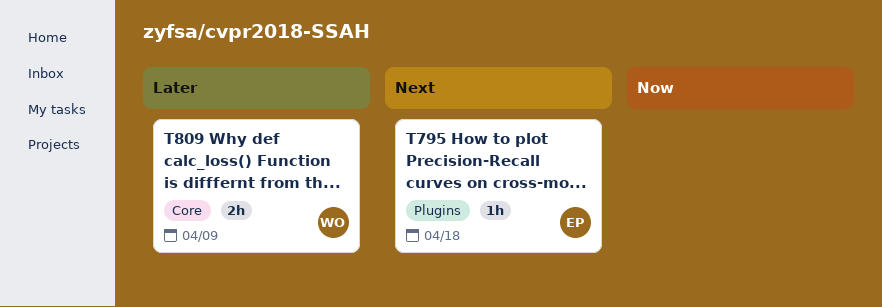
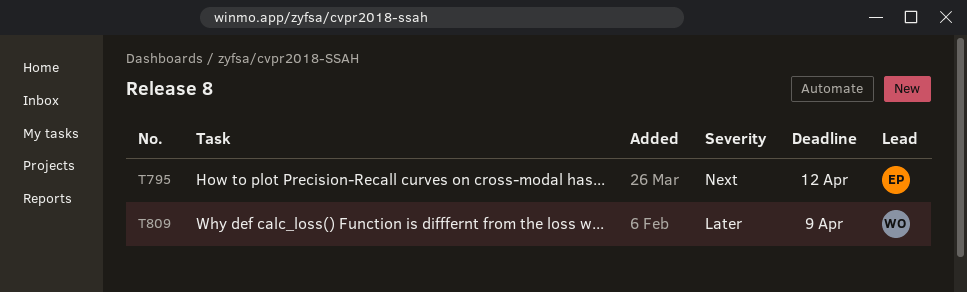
T795, due: Apr 18 -> Apr 12

